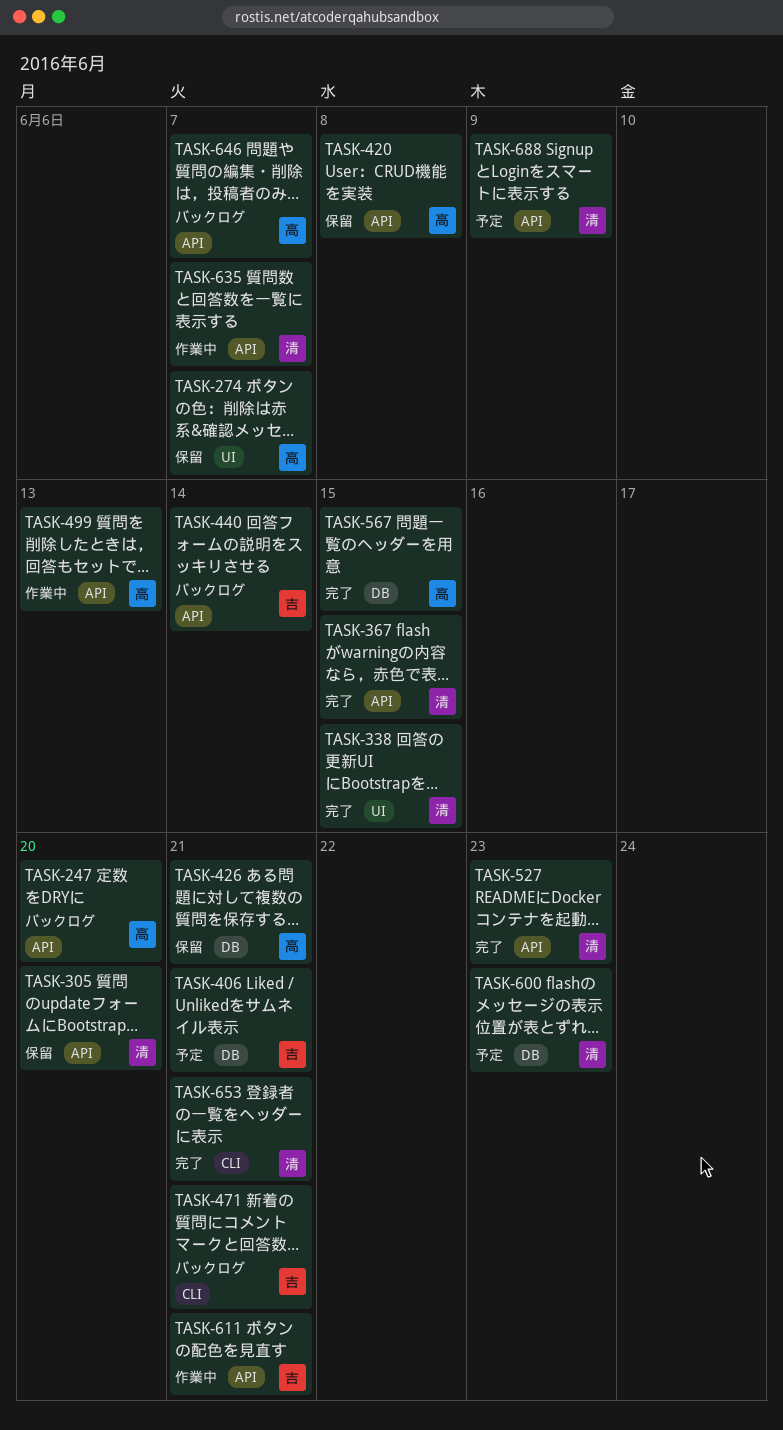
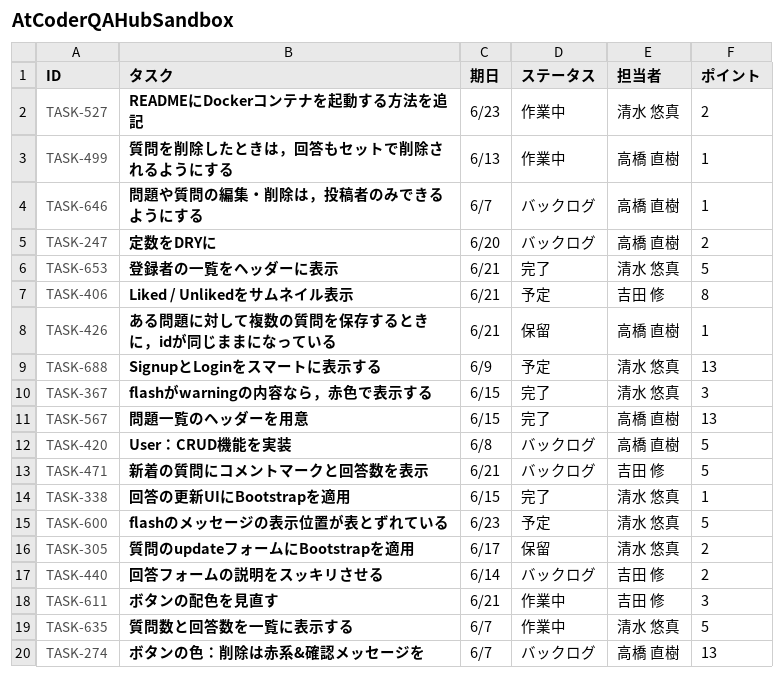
TASK-274, status: 保留 -> バックログ
TASK-305, due: Jun 20 -> Jun 17
TASK-420, status: 保留 -> バックログ
TASK-527, status: 完了 -> 作業中

